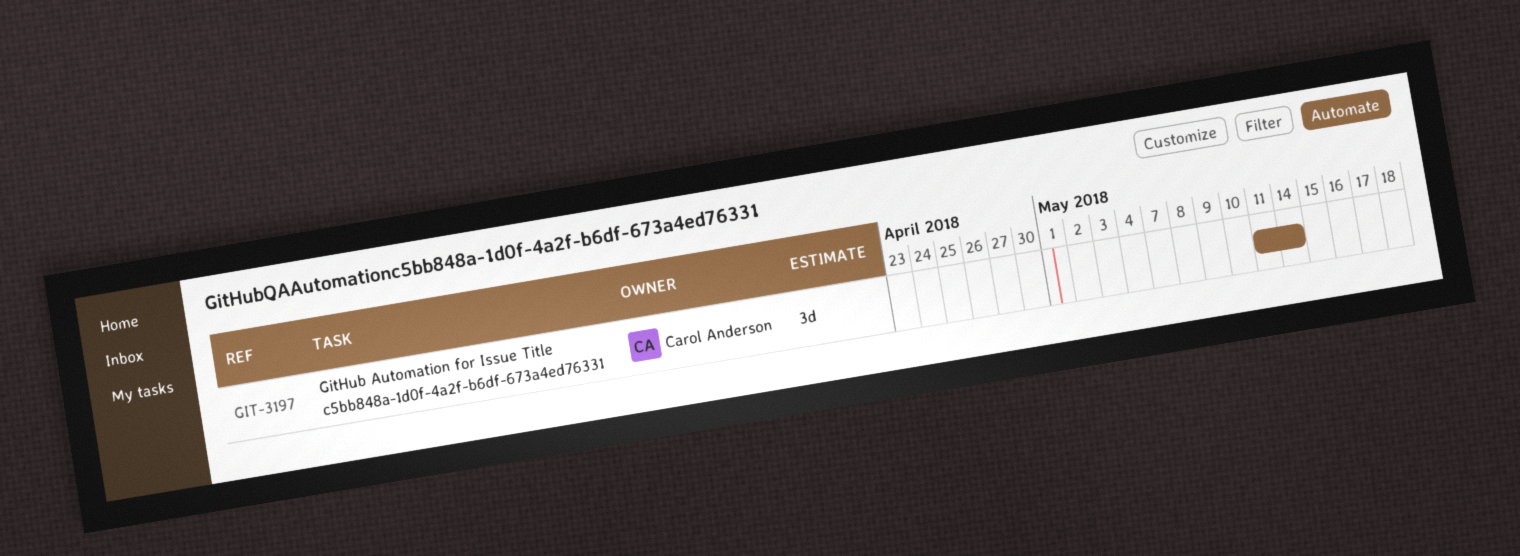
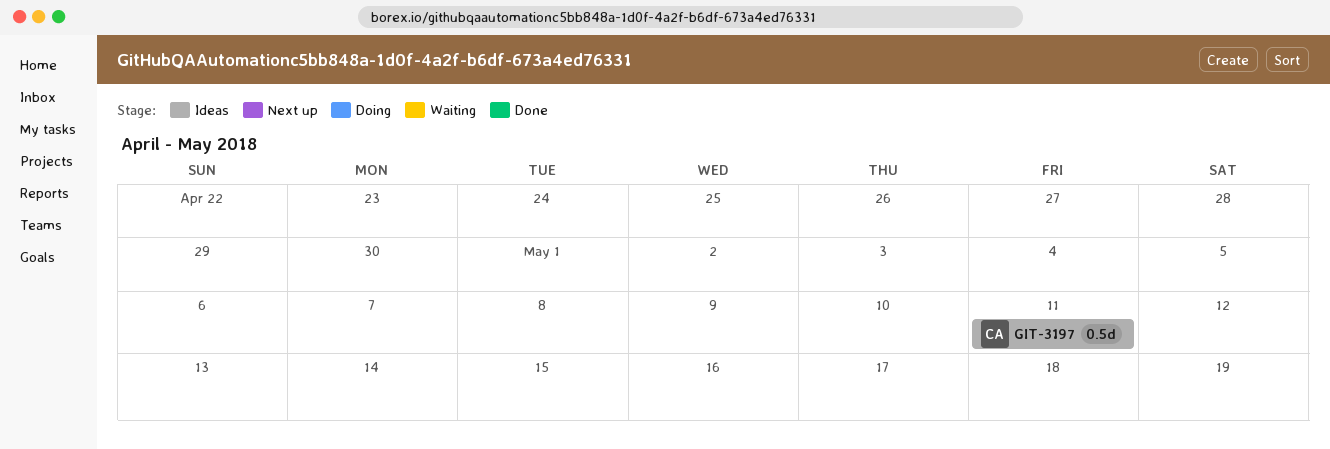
GIT-3197, estimate: 3d -> 0.5d
GIT-3197, due: May 14 -> May 11

